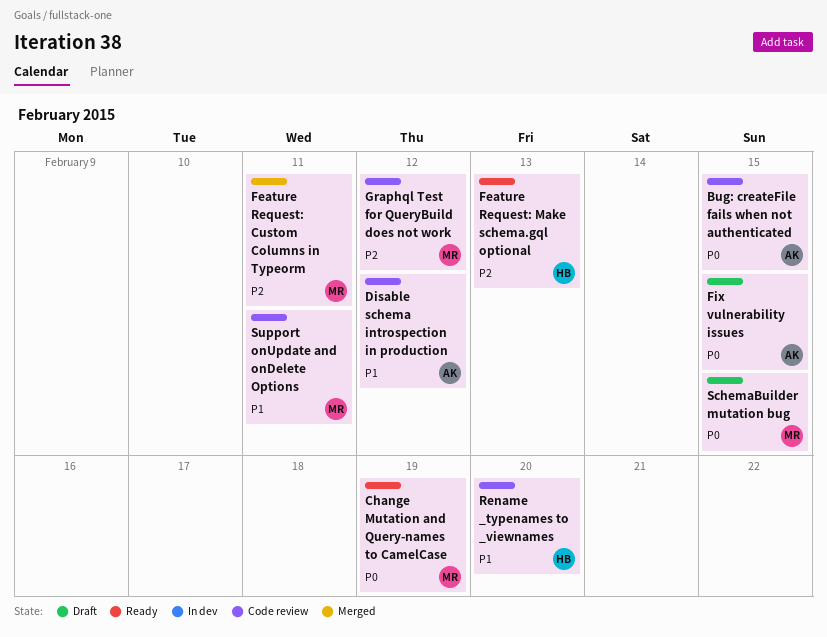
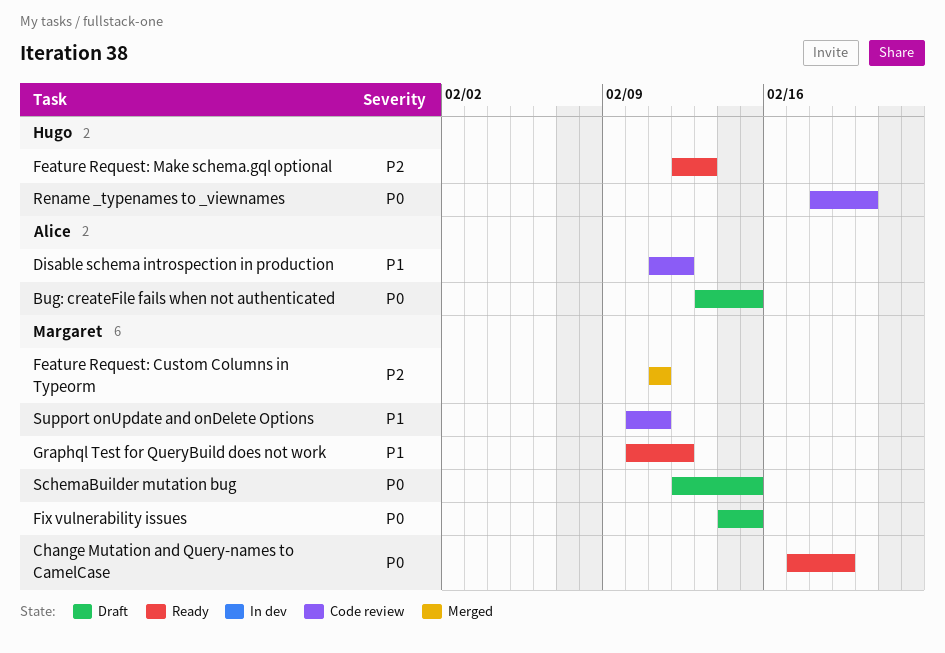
Bug: createFile fails when not authenticated, status: Code review -> Draft
Fix vulnerability issues, owner: Alice -> Margaret
Graphql Test for QueryBuild does not work, status: Code review -> Ready
Graphql Test for QueryBuild does not work, priority: P2 -> P1
Rename _typenames to _viewnames, priority: P1 -> P0

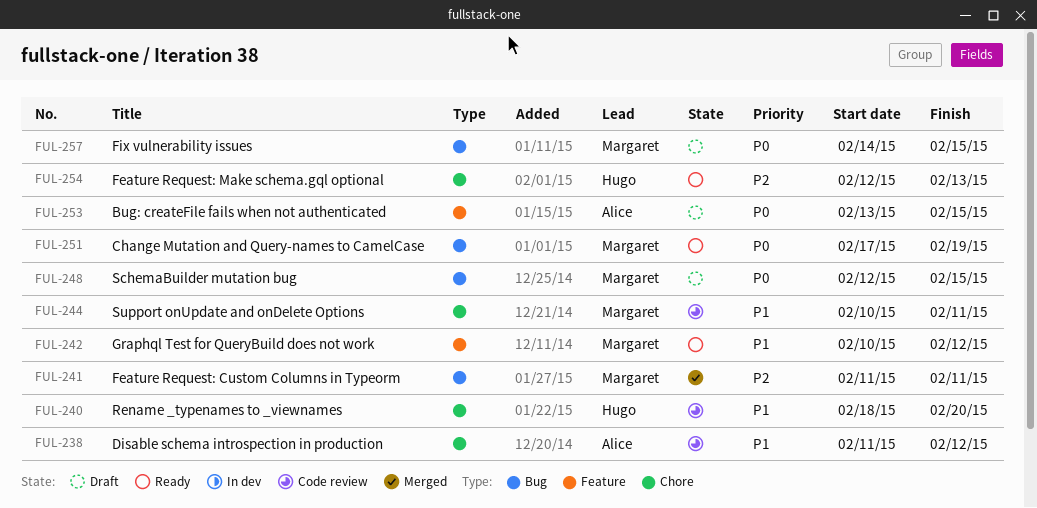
Rename _typenames to _viewnames, priority: P0 -> P1

